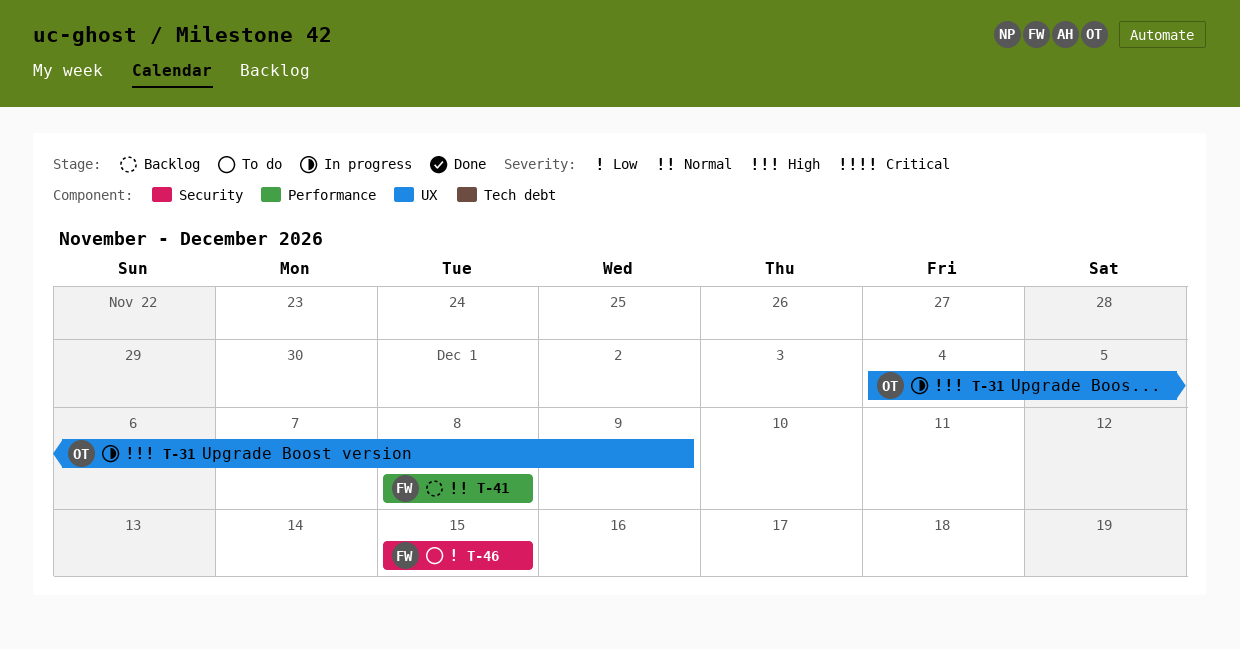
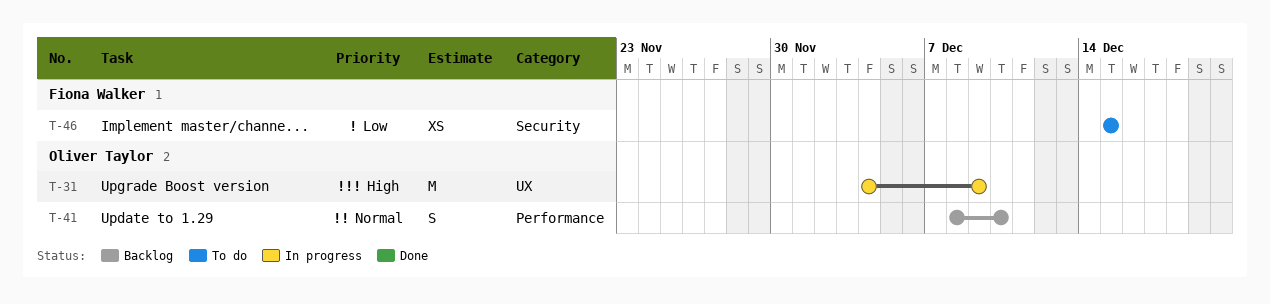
T-41, owner: Fiona Walker -> Oliver Taylor
T-41, due: Dec 8 -> Dec 10

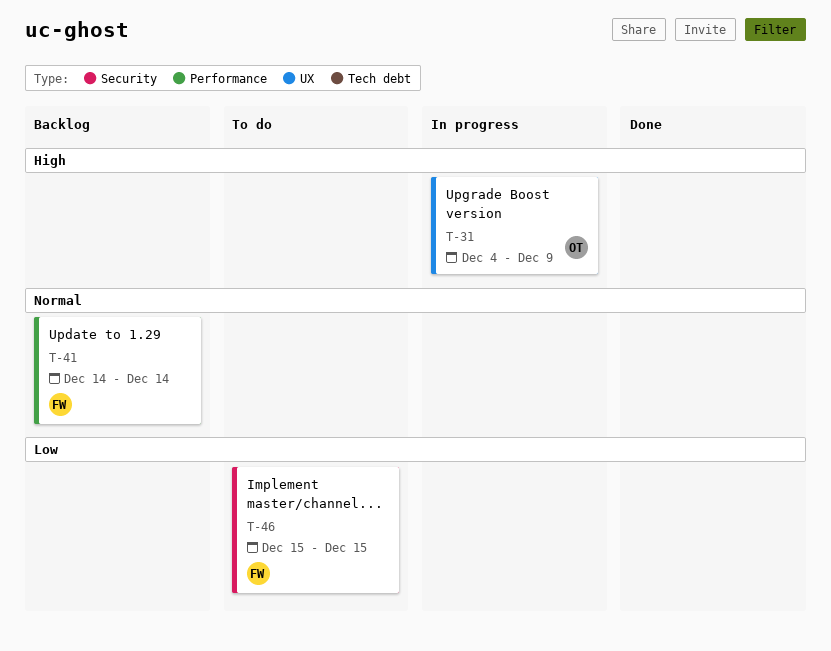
T-41, owner: Oliver Taylor -> Fiona Walker
T-41, start: Dec 8 -> Dec 14
T-41, due: Dec 10 -> Dec 14

